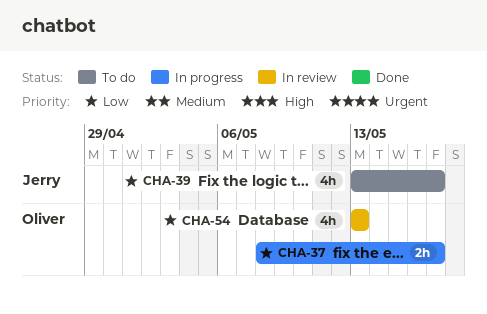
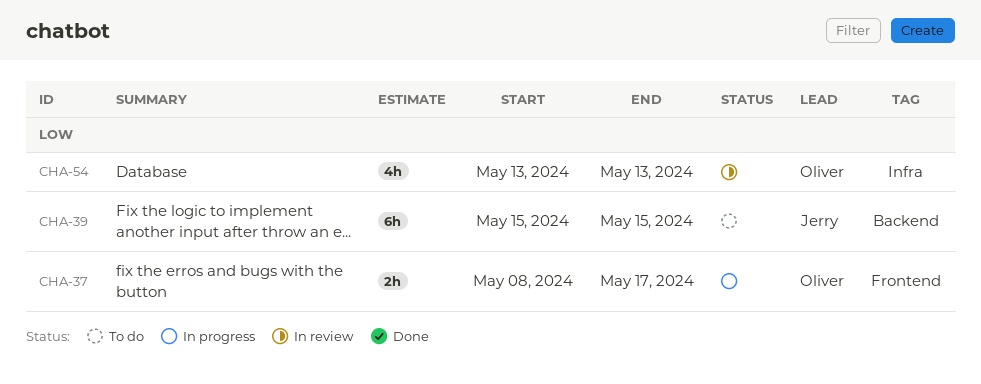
CHA-39, estimate: 4h -> 6h
CHA-39, start: May 13 -> May 15
CHA-39, due: May 17 -> May 15

